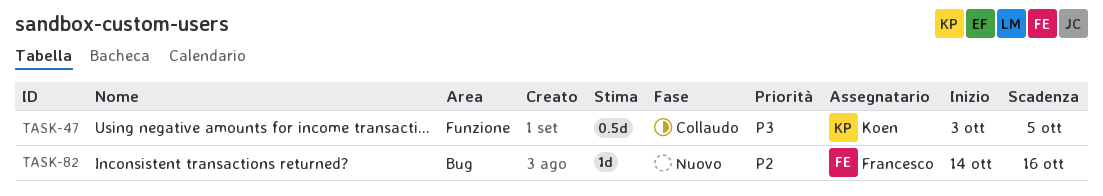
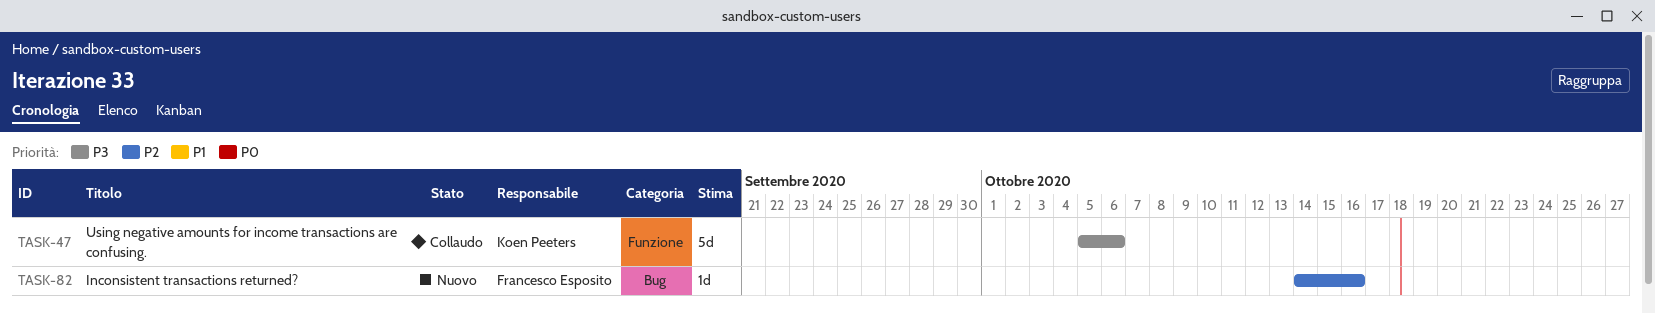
TASK-47, estimate: 0.5d -> 5d
TASK-47, start: Oct 3 -> Oct 5
TASK-47, due: Oct 5 -> Oct 6

